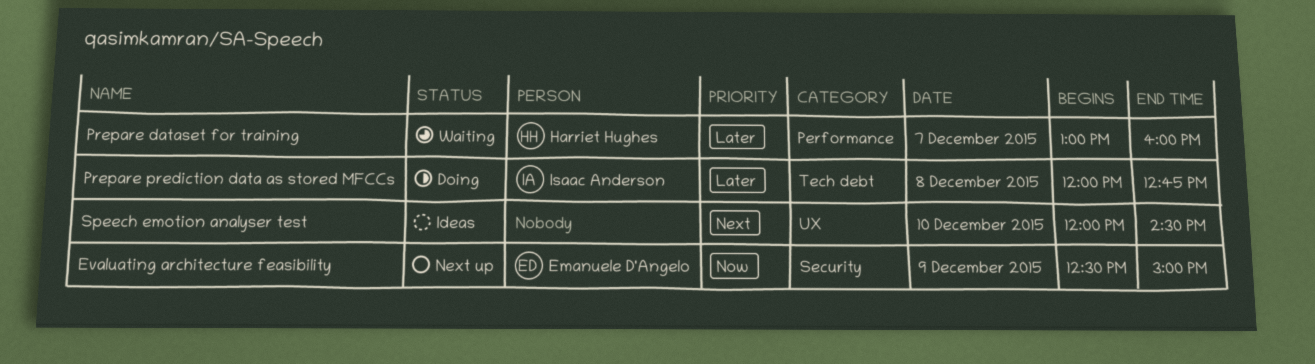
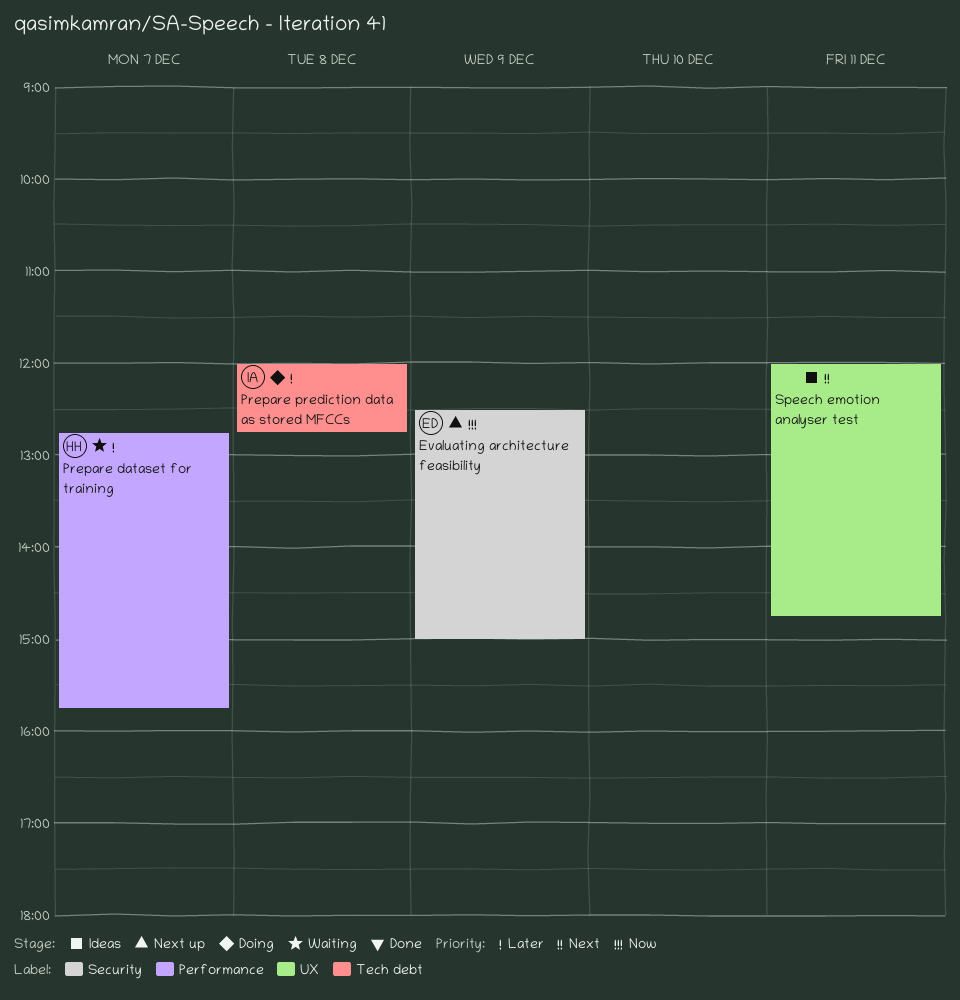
Prepare dataset for training, begins: 13:00 -> 12:45
Prepare dataset for training, ends: 16:00 -> 15:45
Speech emotion analyser test, day: Dec 10 -> Dec 11
Speech emotion analyser test, ends: 14:30 -> 14:45

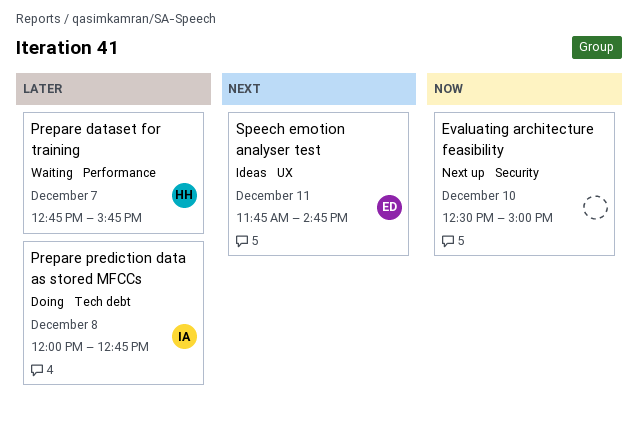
Evaluating architecture feasibility, owner: ED -> none
Evaluating architecture feasibility, day: Dec 9 -> Dec 10
Speech emotion analyser test, owner: none -> ED
Speech emotion analyser test, begins: 12:00 -> 11:45

